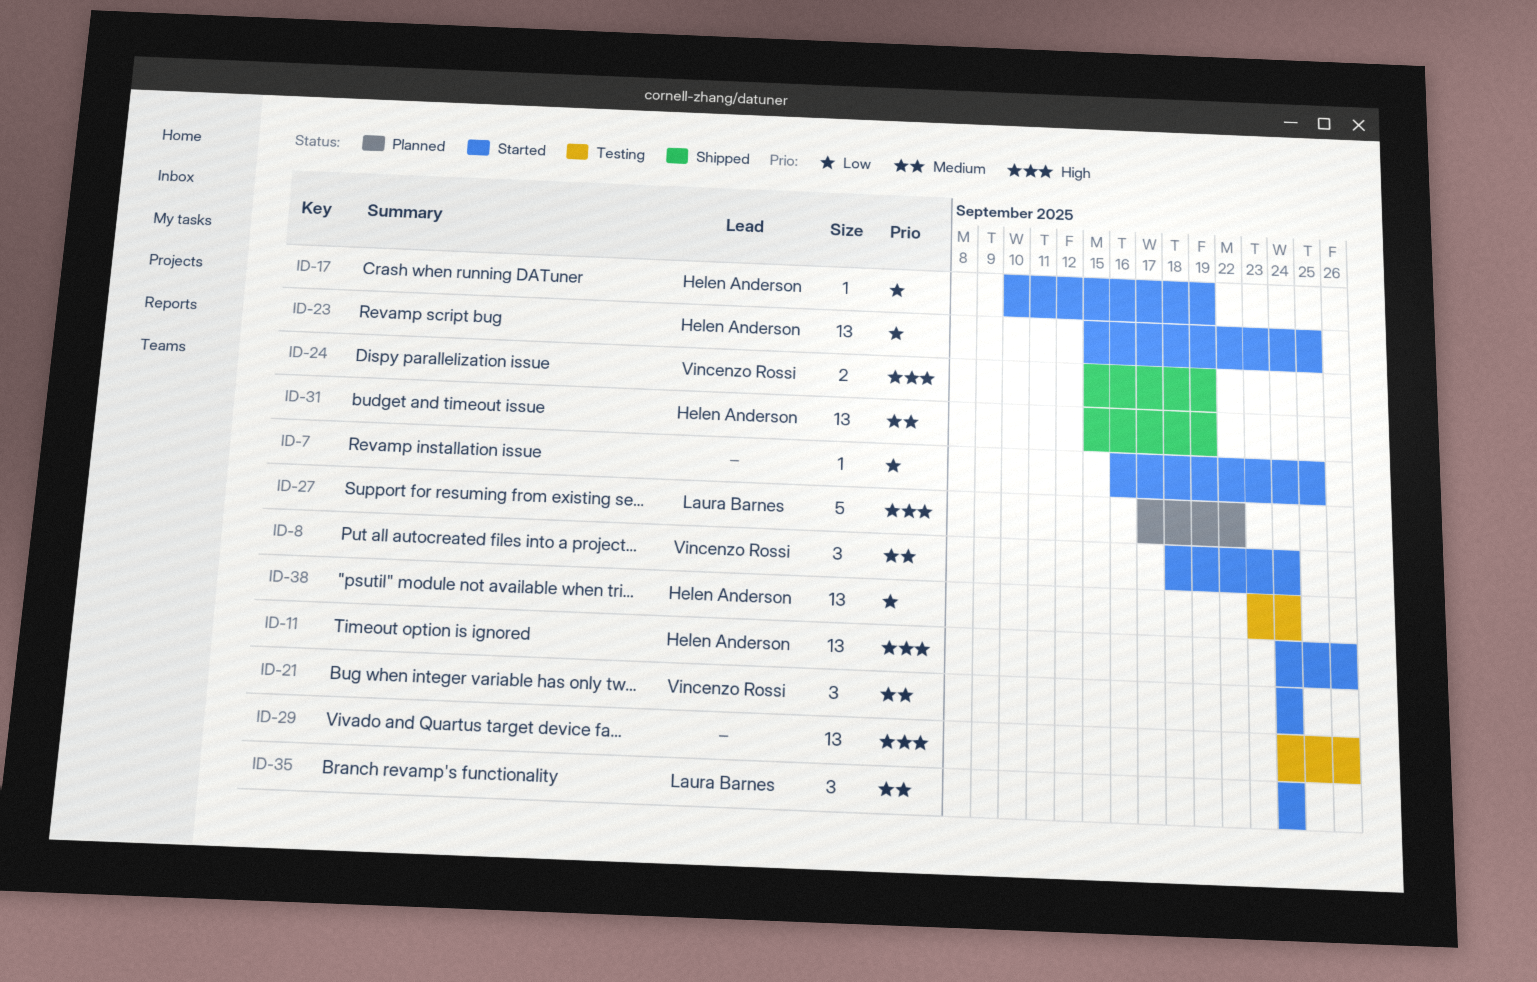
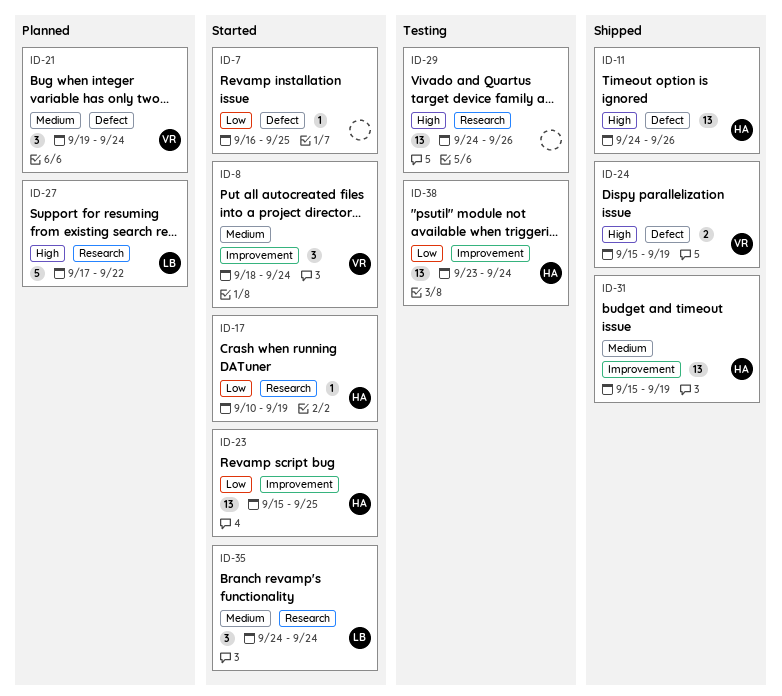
ID-11, status: Started -> Shipped
ID-21, status: Started -> Planned
ID-21, start: Sep 24 -> Sep 19

